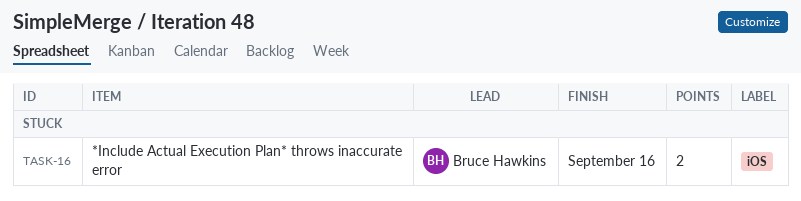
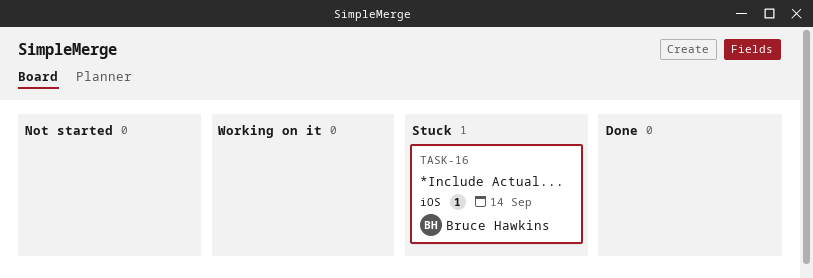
TASK-16, estimate: 2 -> 1
TASK-16, due: Sep 16 -> Sep 14

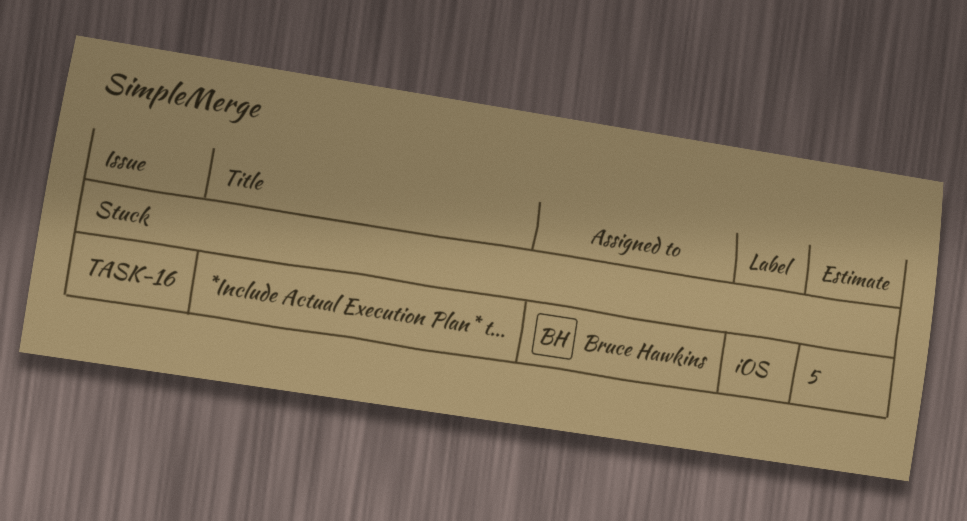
TASK-16, estimate: 1 -> 5

